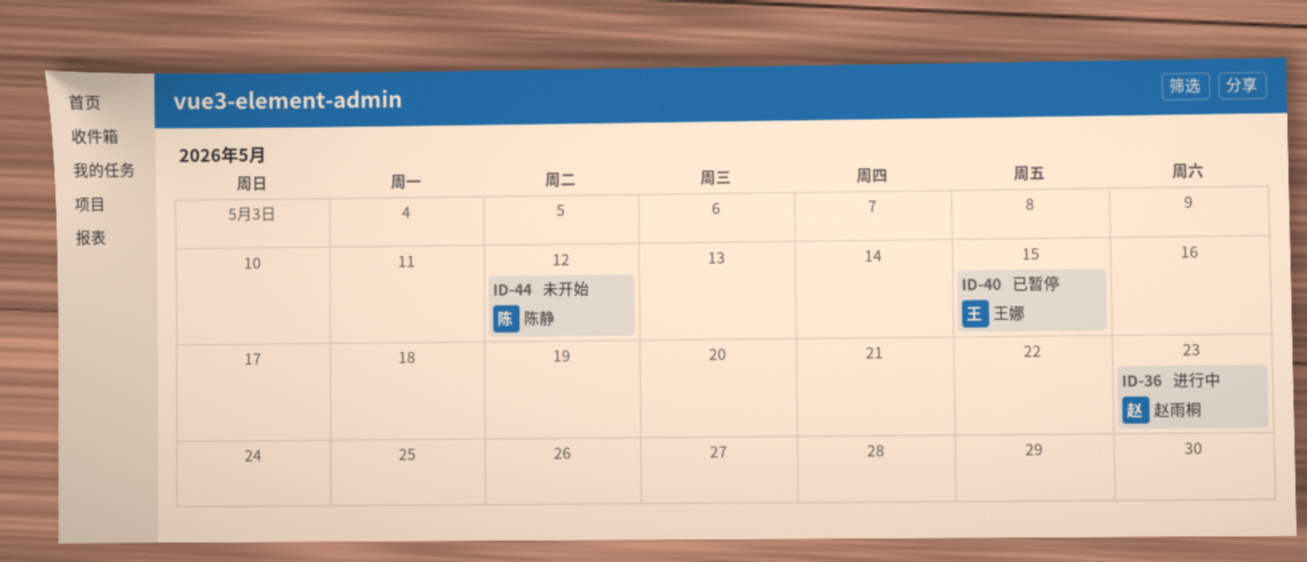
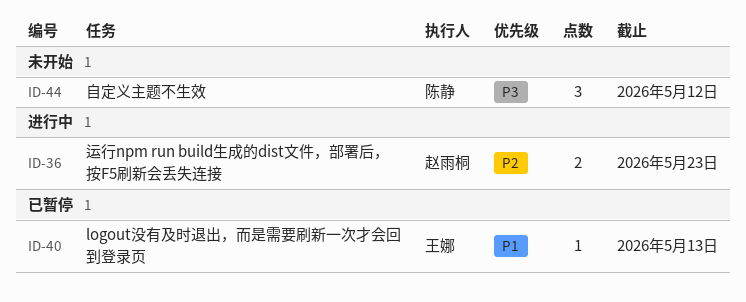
ID-40, due: May 15 -> May 13

